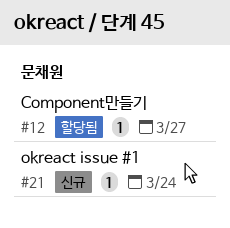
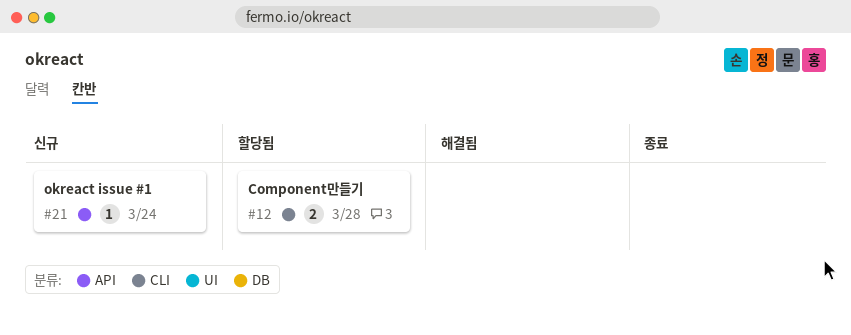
#12, estimate: 1 -> 2
#12, due: Mar 27 -> Mar 28

